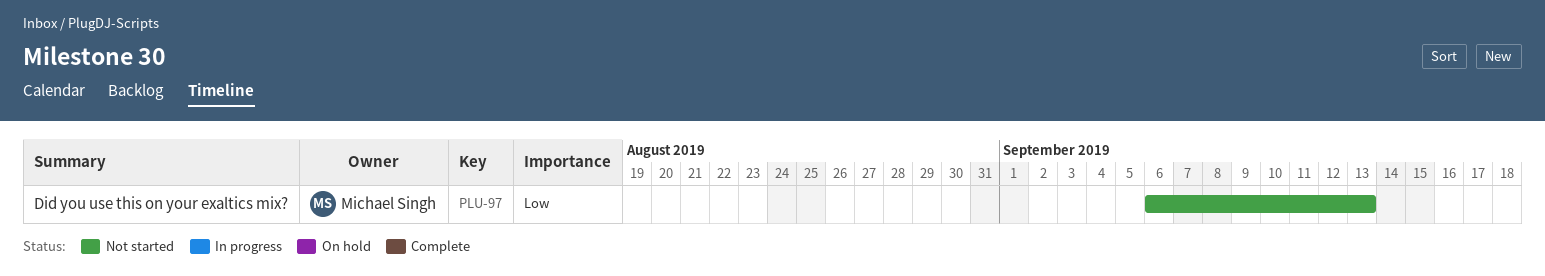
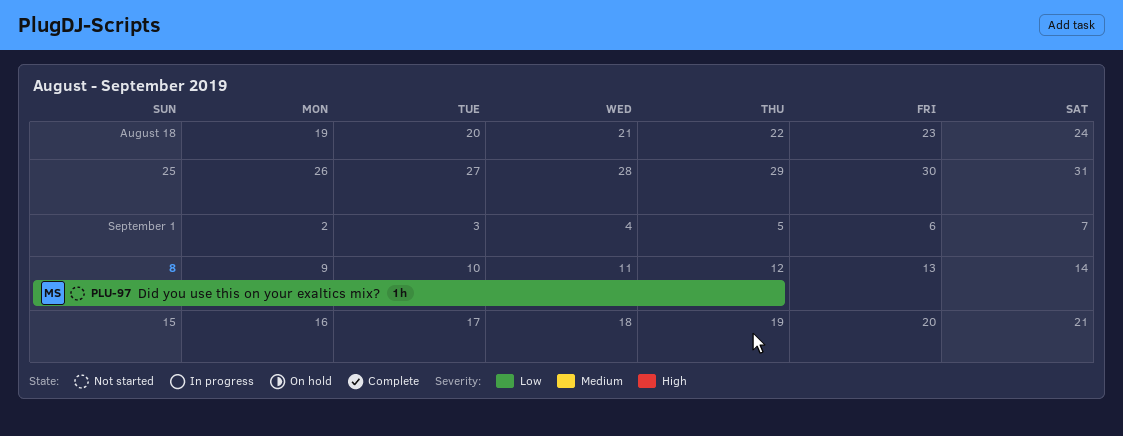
PLU-97, start: Sep 6 -> Sep 8
PLU-97, due: Sep 13 -> Sep 12

